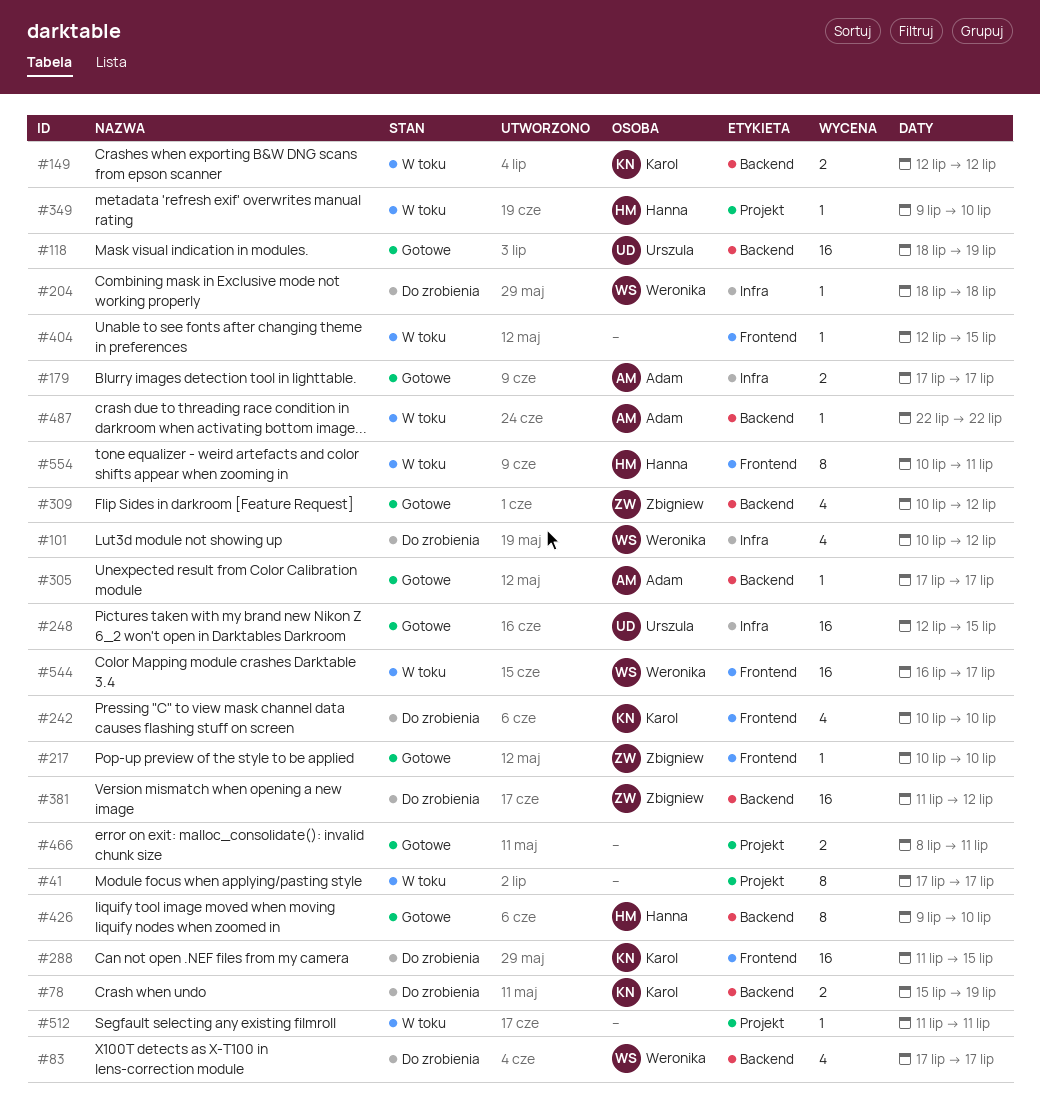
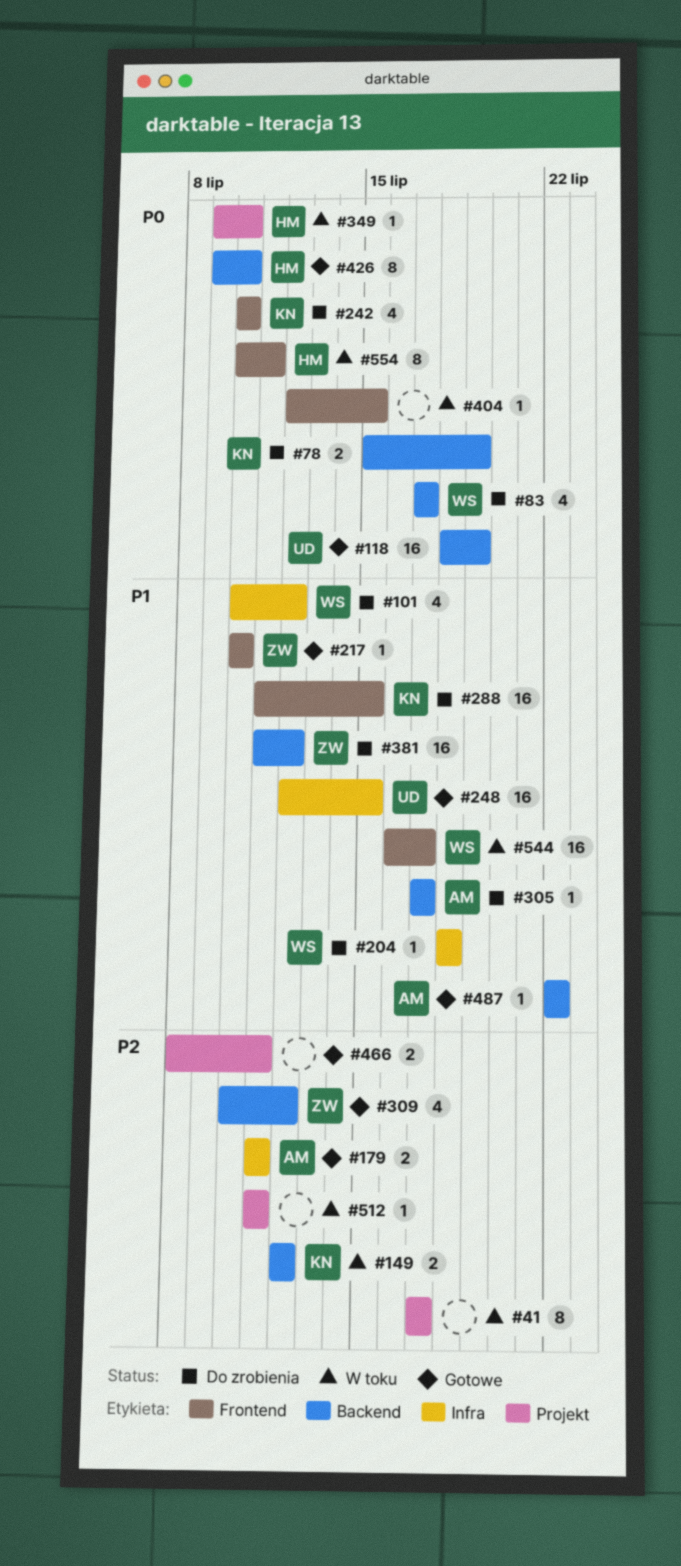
#179, start: Jul 17 -> Jul 11
#179, due: Jul 17 -> Jul 11
#305, status: Gotowe -> Do zrobienia
#487, status: W toku -> Gotowe

